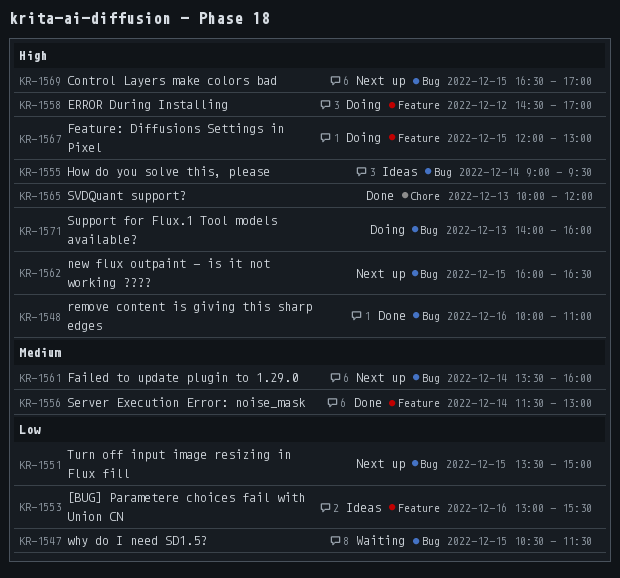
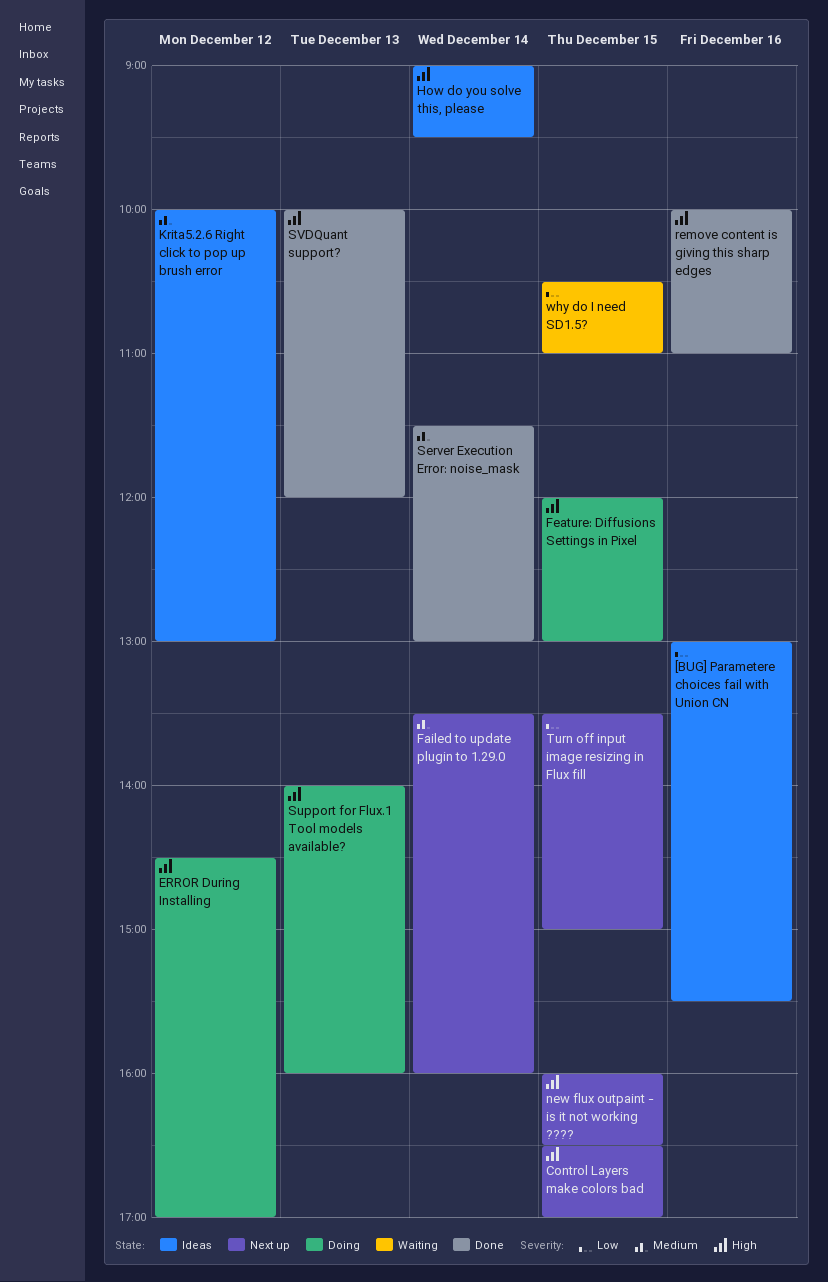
Krita5.2.6 Right click to pop up brush error: none -> present
why do I need SD1.5?, ends: 11:30 -> 11:00

